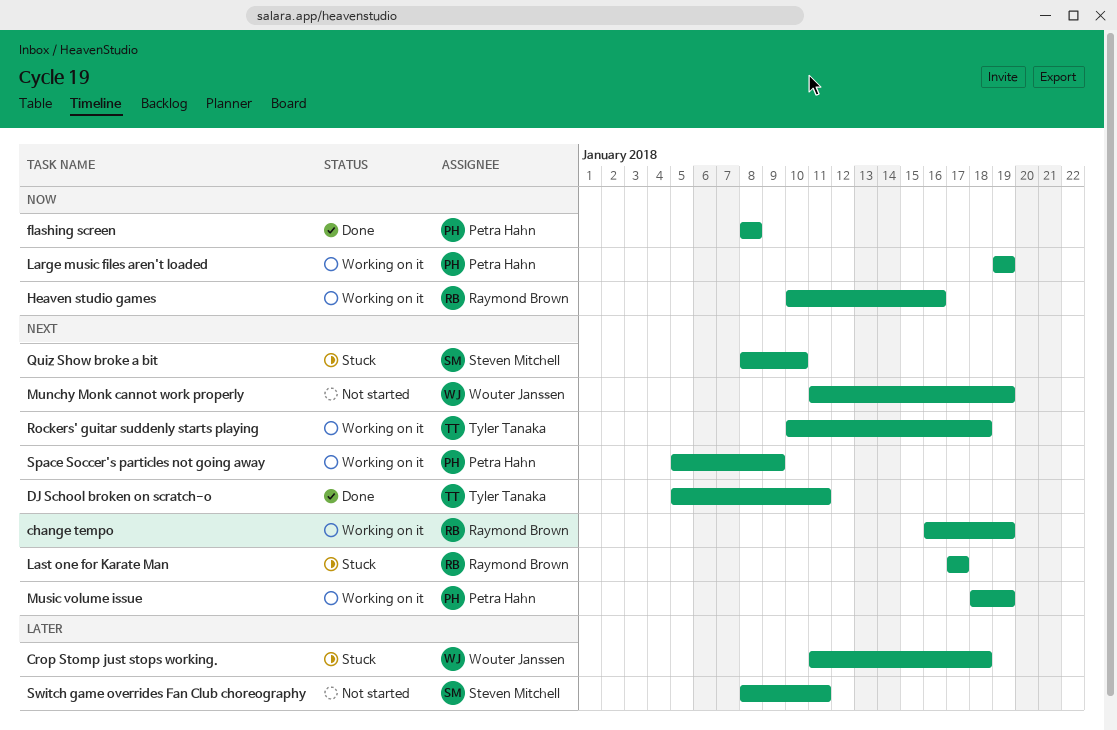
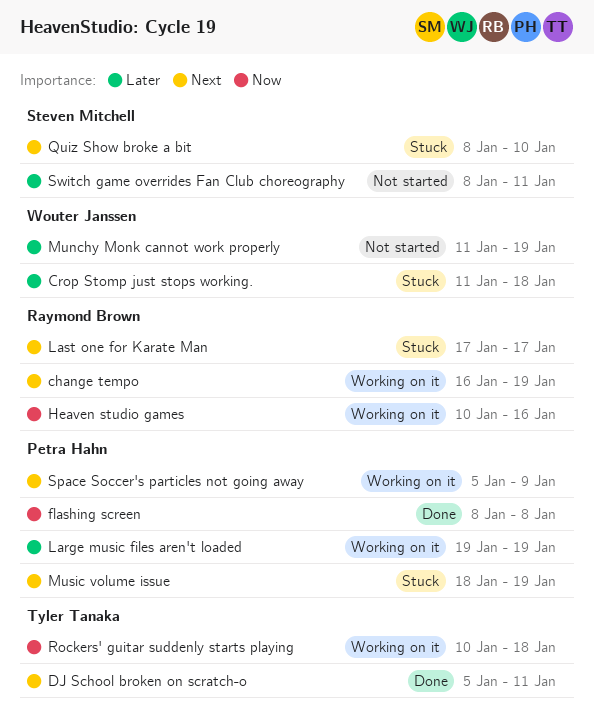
Large music files aren't loaded, priority: Now -> Later
Munchy Monk cannot work properly, priority: Next -> Later
Music volume issue, status: Working on it -> Stuck
Rockers' guitar suddenly starts playing, priority: Next -> Now

